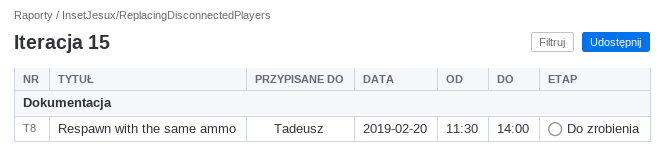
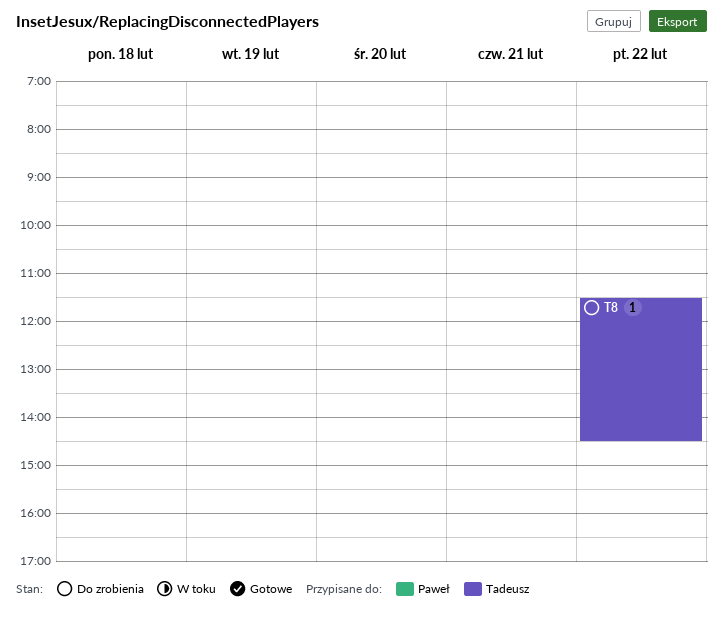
T8, day: Feb 20 -> Feb 22
T8, ends: 14:00 -> 14:30

